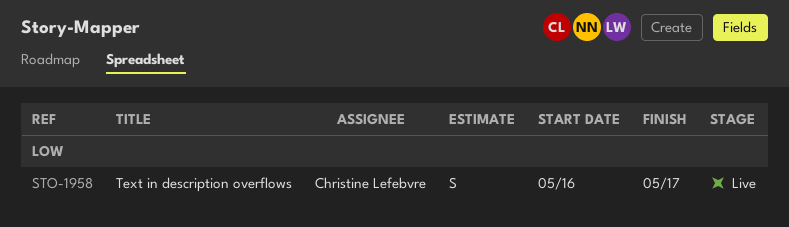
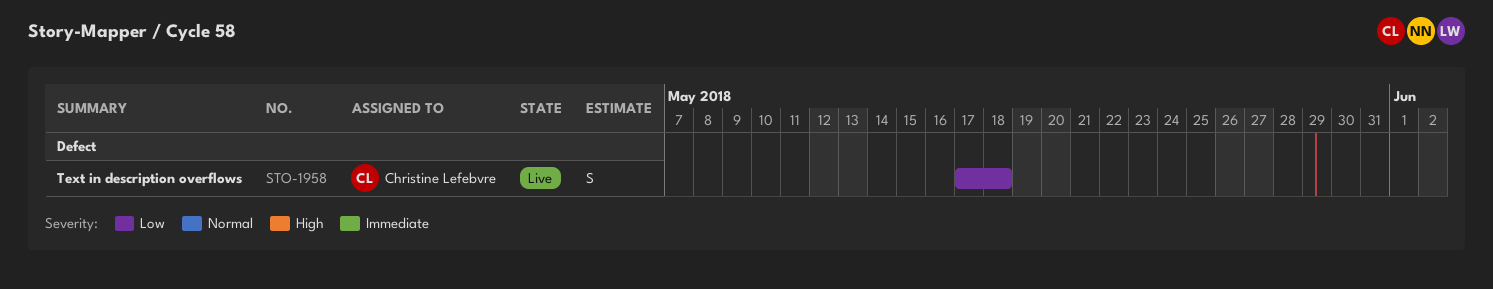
STO-1958, start: May 16 -> May 17
STO-1958, due: May 17 -> May 18

